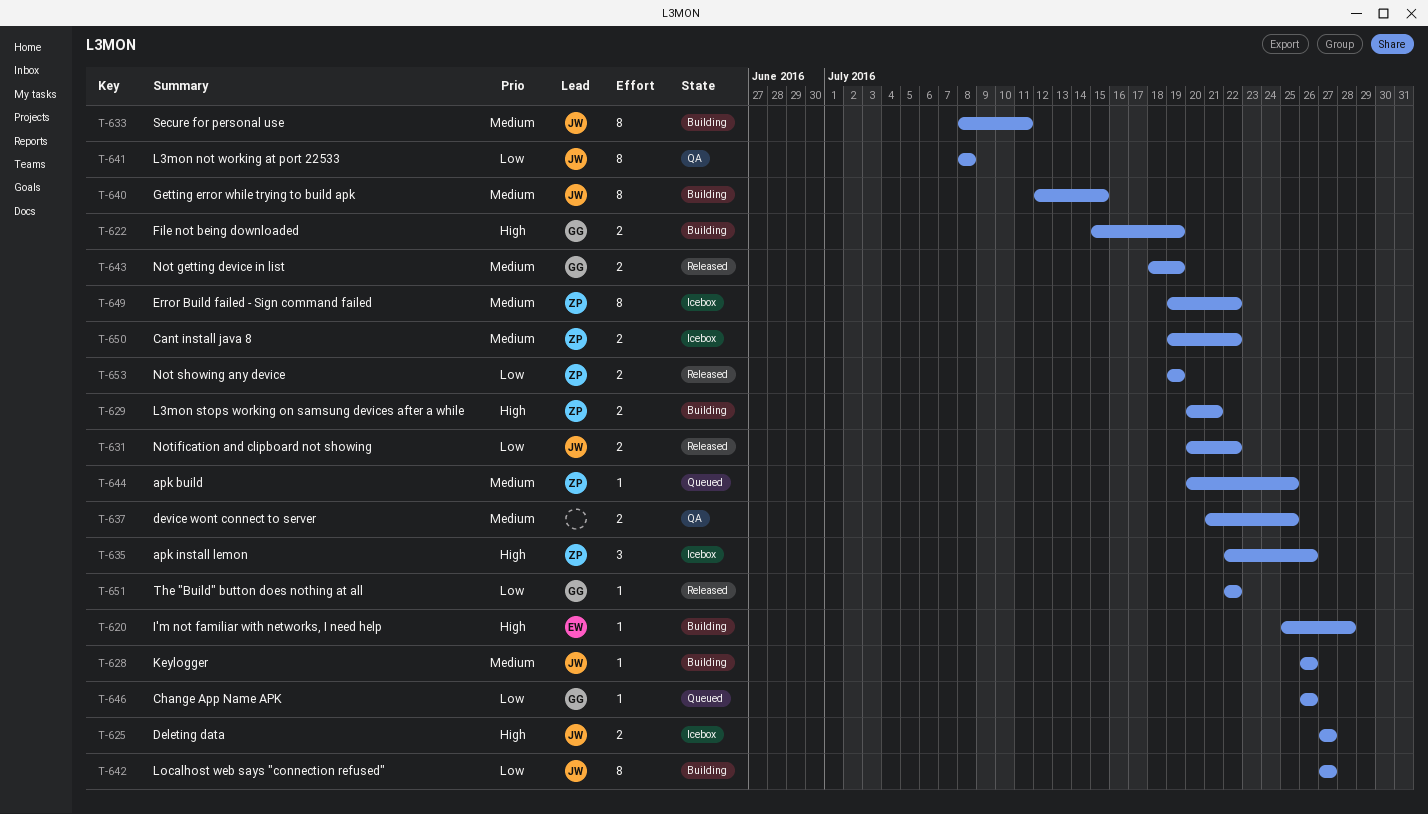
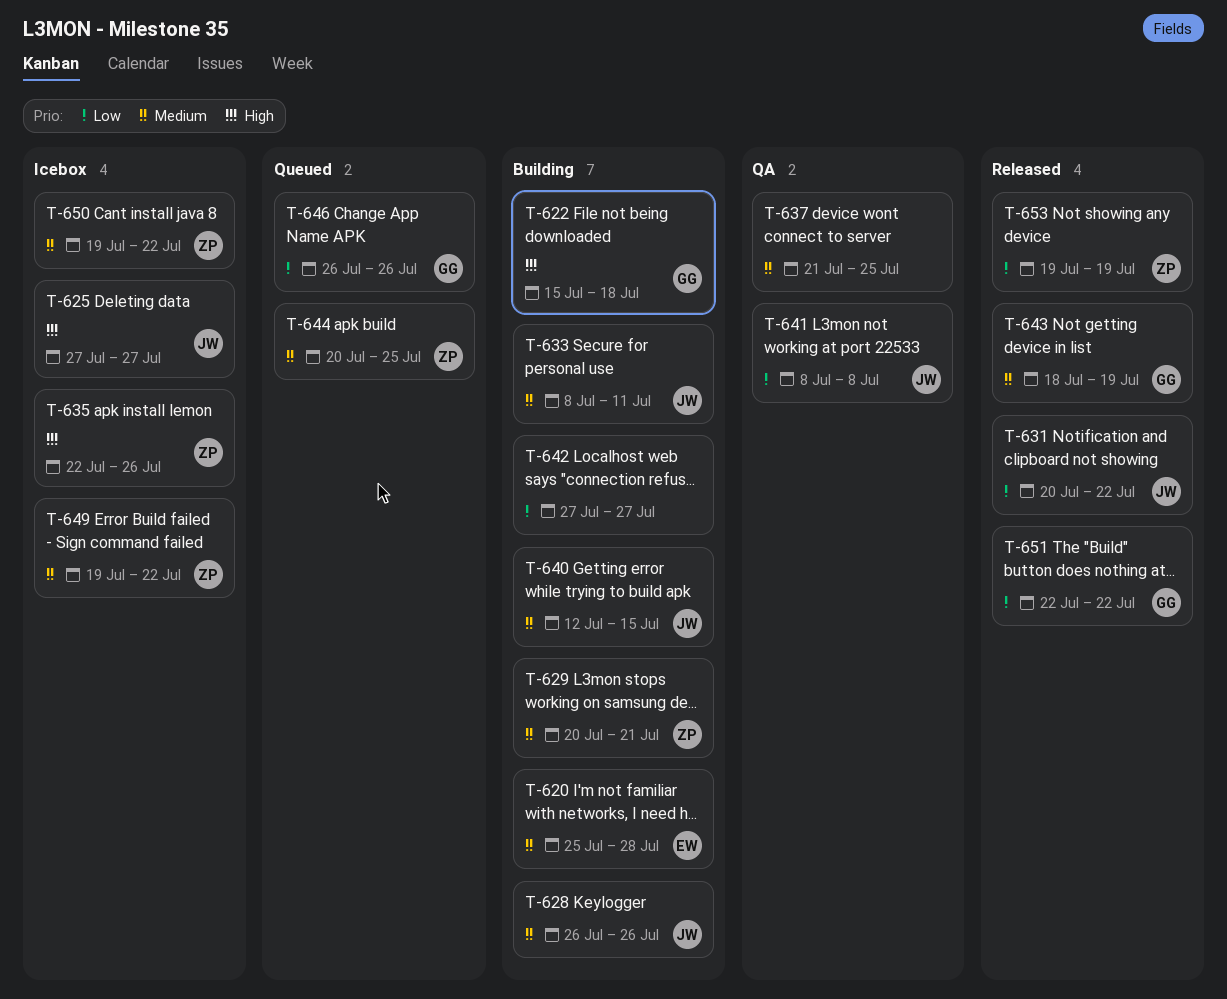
T-620, priority: High -> Medium
T-622, due: Jul 19 -> Jul 18
T-629, priority: High -> Medium
T-642, owner: JW -> none

